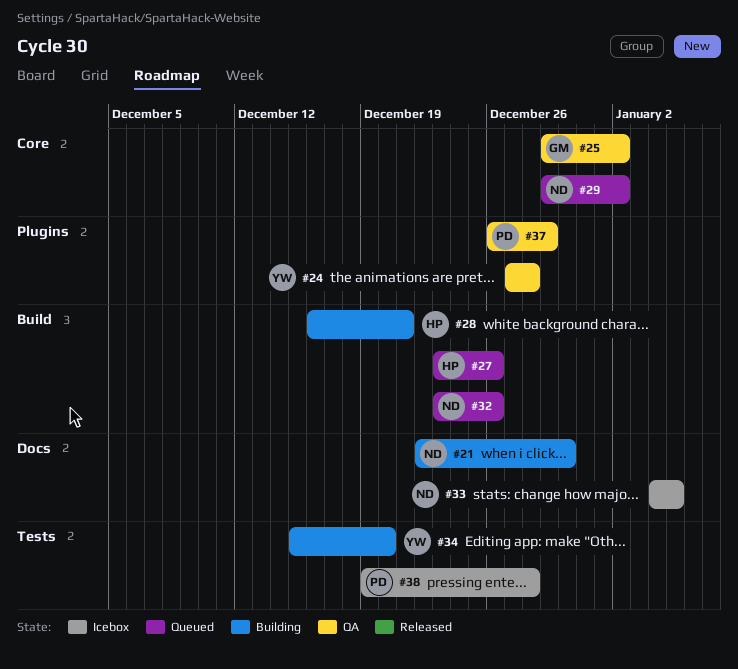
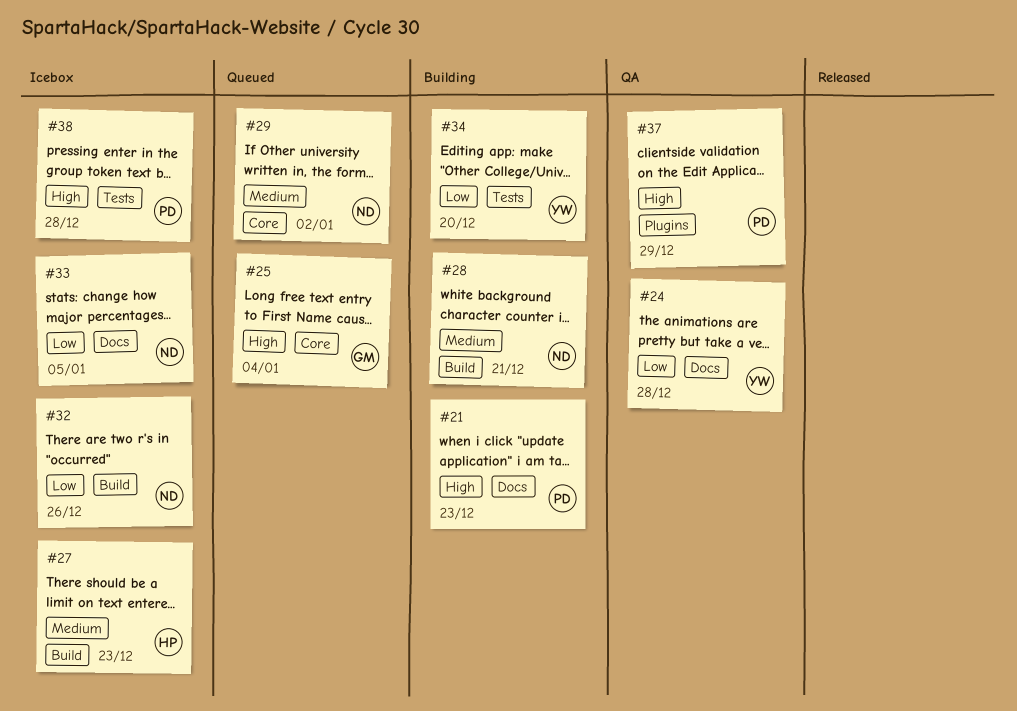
#21, owner: ND -> PD
#21, due: Dec 30 -> Dec 23
#24, label: Plugins -> Docs
#25, status: QA -> Queued
#25, due: Jan 2 -> Jan 4
#27, status: Queued -> Icebox
#27, due: Dec 26 -> Dec 23
#28, owner: HP -> ND
#32, status: Queued -> Icebox

